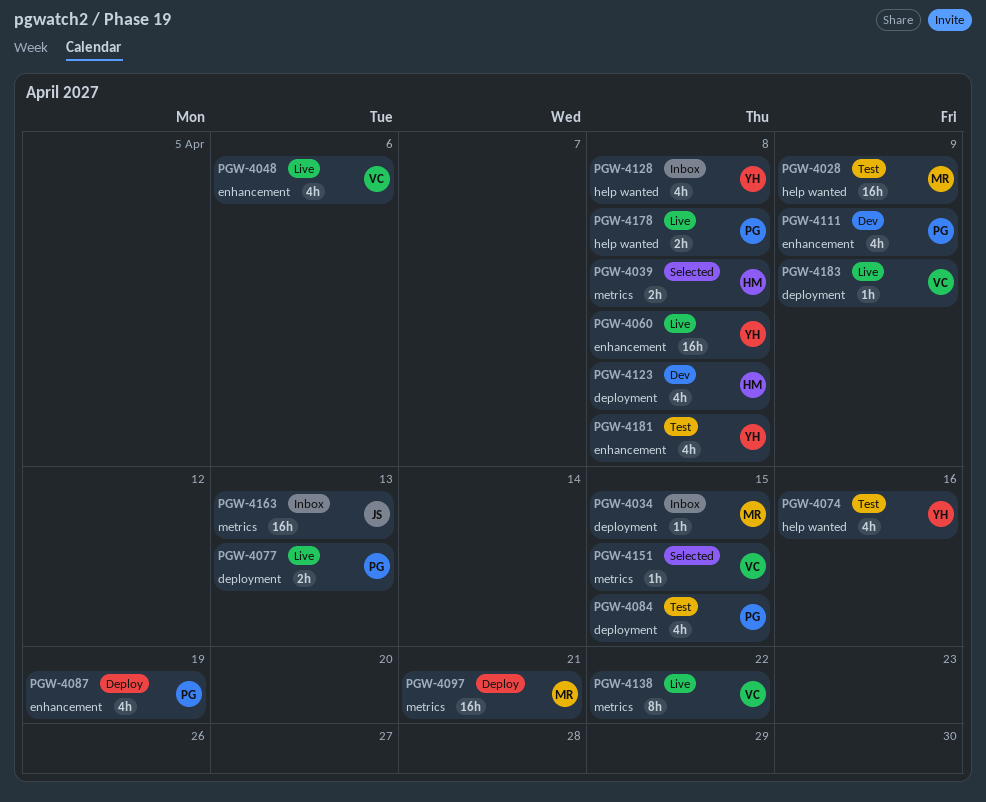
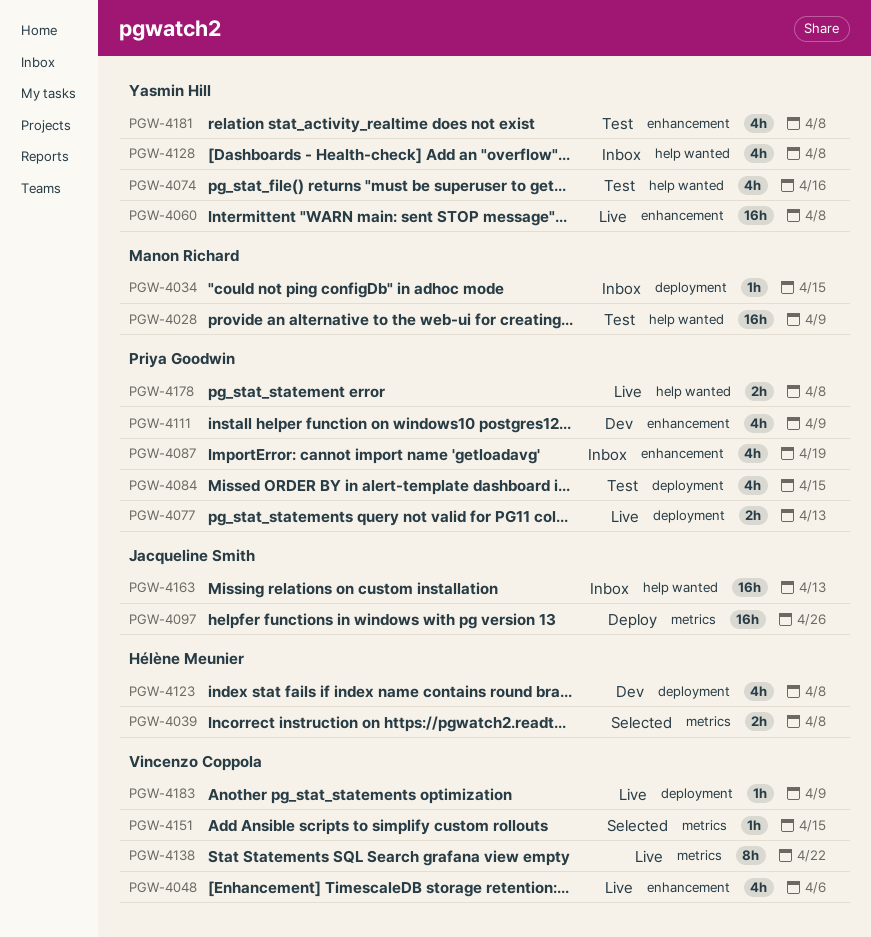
PGW-4087, status: Deploy -> Inbox
PGW-4097, owner: Manon Richard -> Jacqueline Smith
PGW-4097, due: Apr 21 -> Apr 26
PGW-4163, label: metrics -> help wanted

